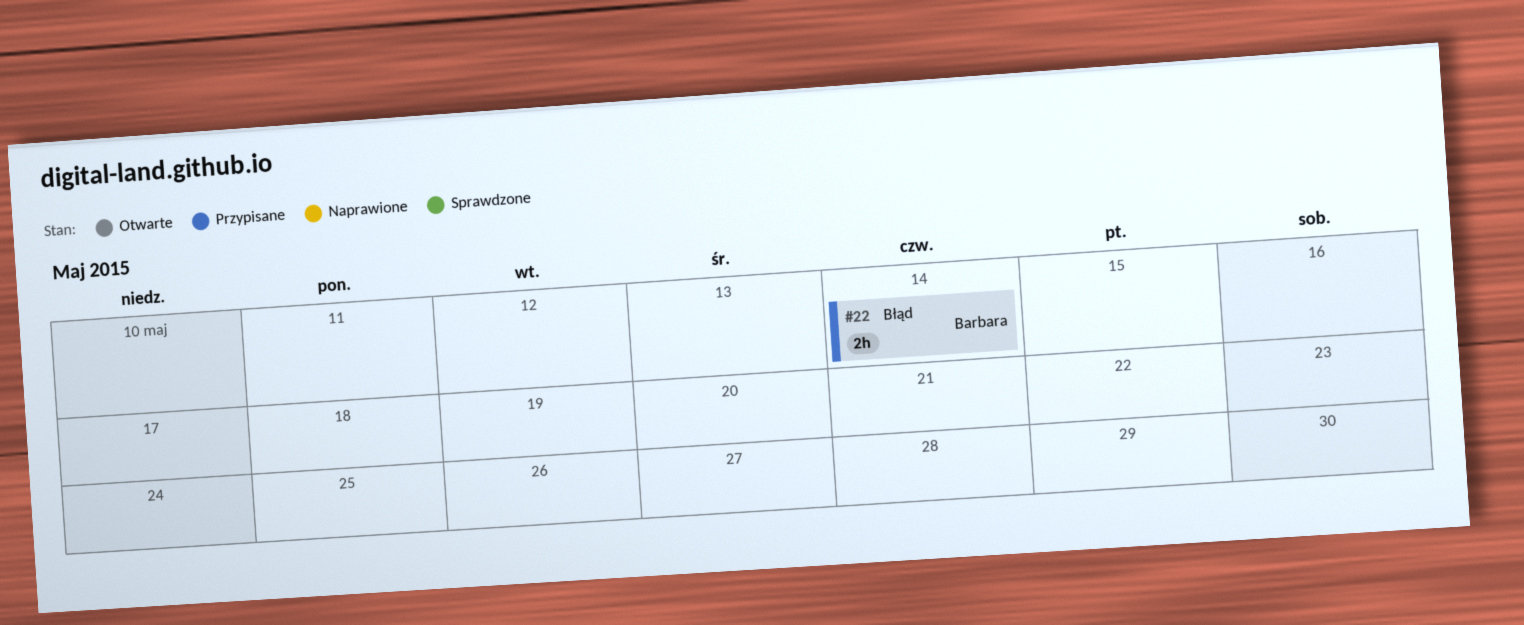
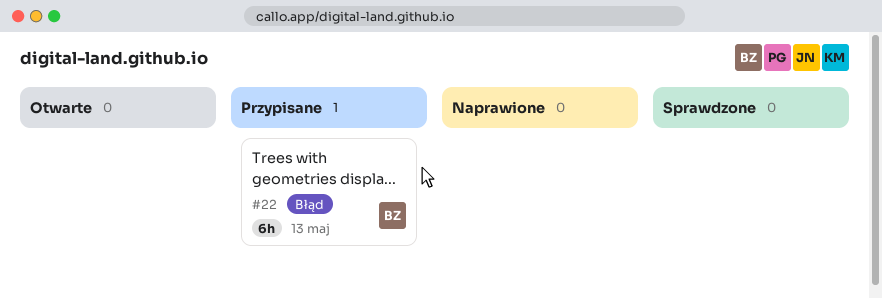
#22, estimate: 2h -> 6h
#22, due: May 14 -> May 13

